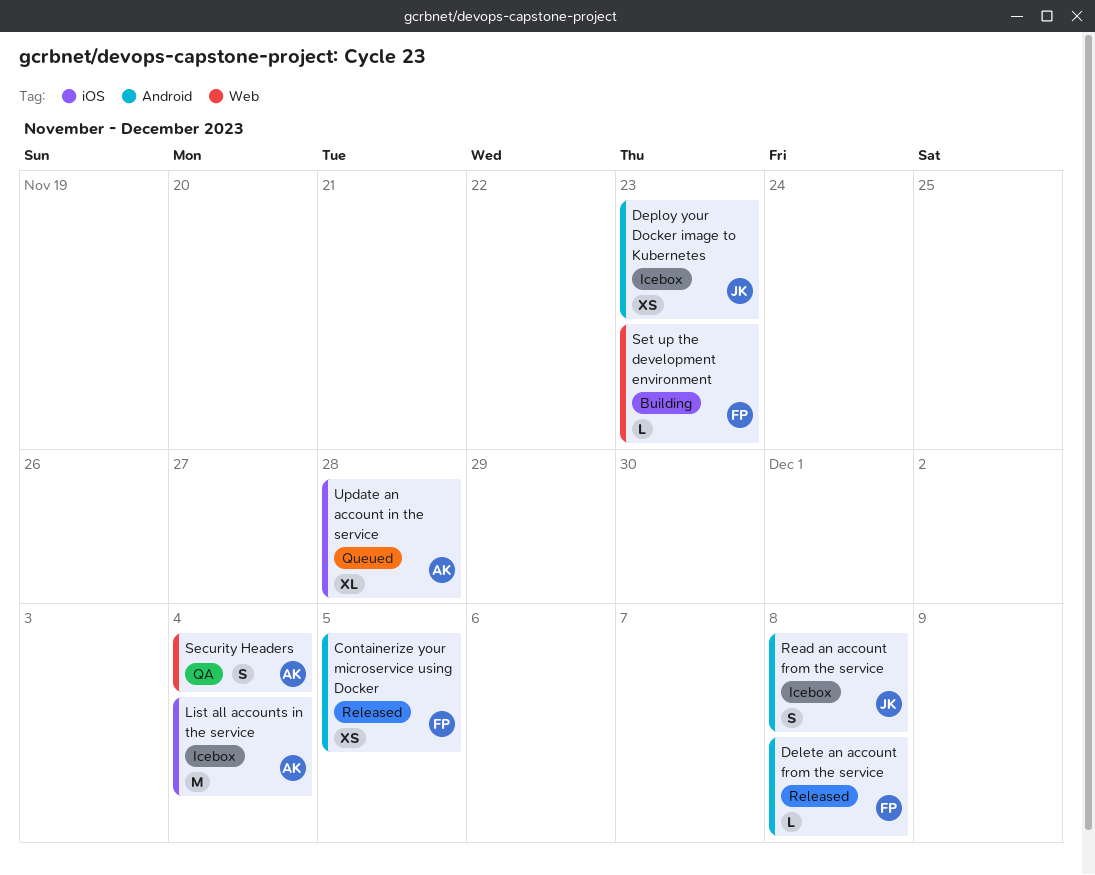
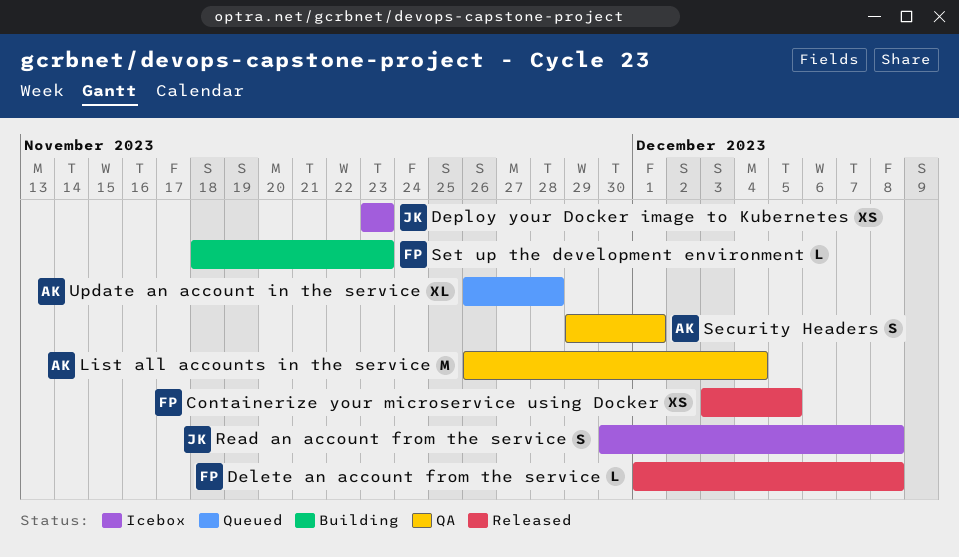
List all accounts in the service, status: Icebox -> QA
Security Headers, due: Dec 4 -> Dec 1

